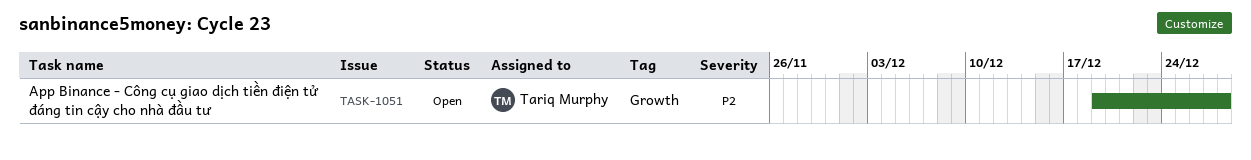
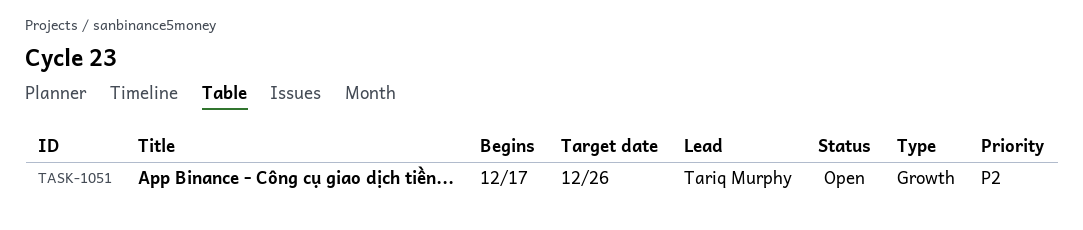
TASK-1051, start: Dec 19 -> Dec 17
TASK-1051, due: Dec 28 -> Dec 26

